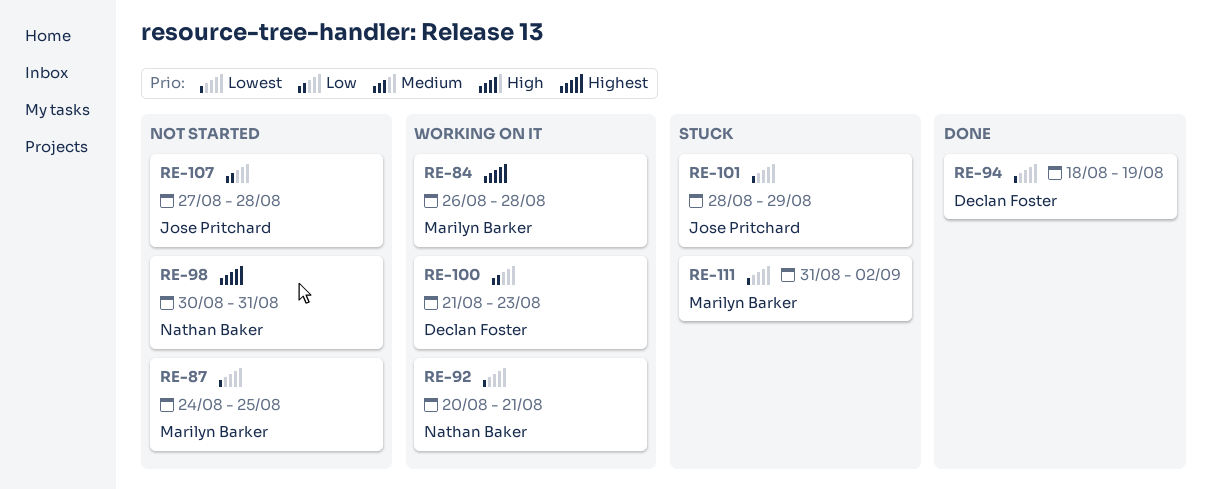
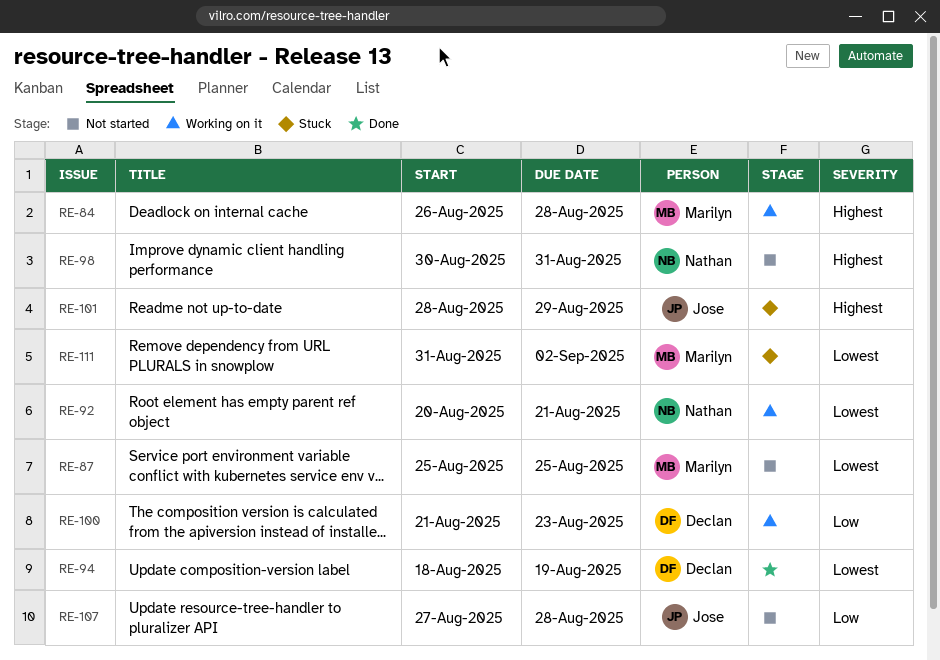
RE-87, start: Aug 24 -> Aug 25
RE-101, priority: Lowest -> Highest

